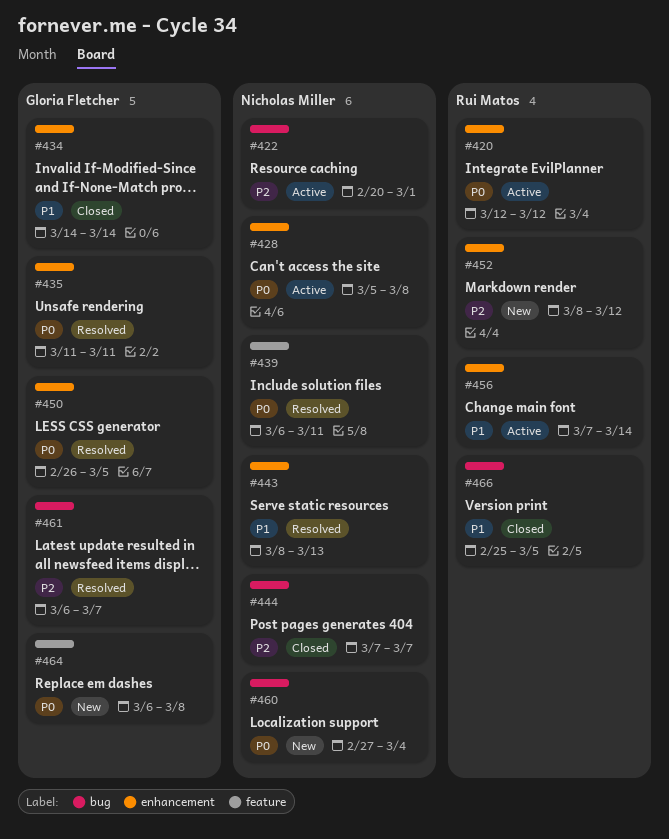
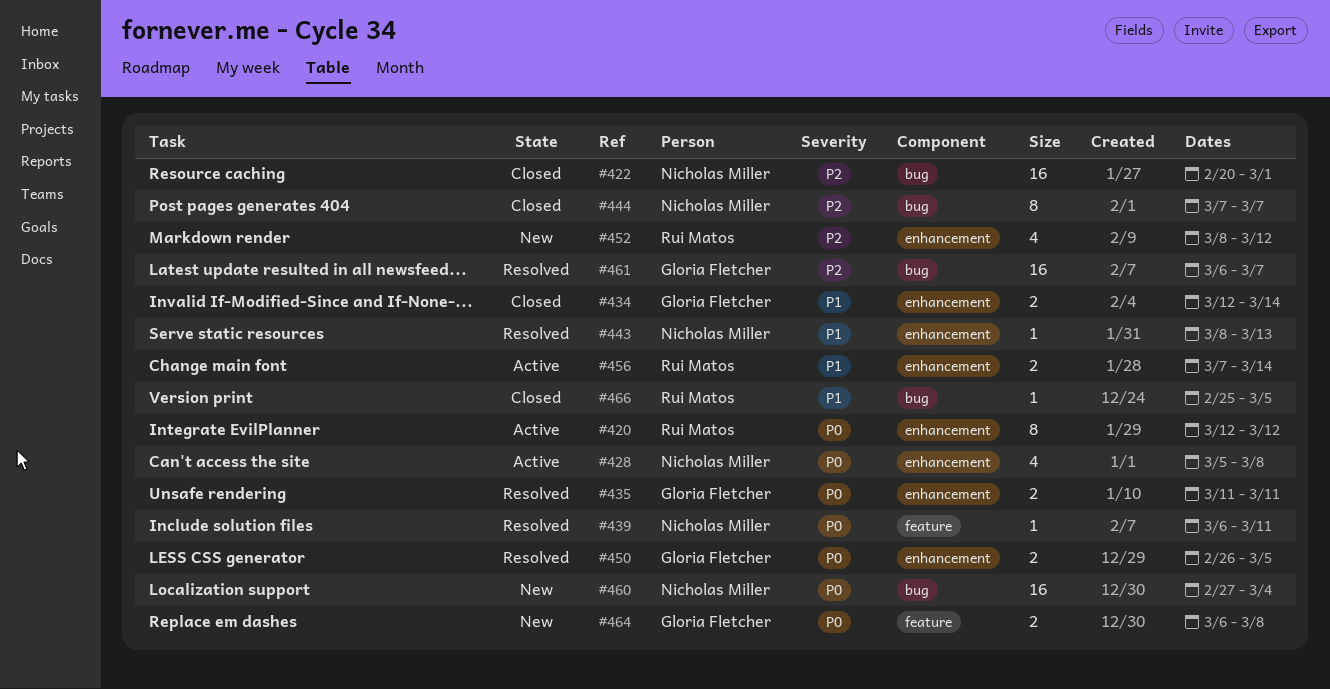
#422, status: Active -> Closed
#434, start: Mar 14 -> Mar 12

